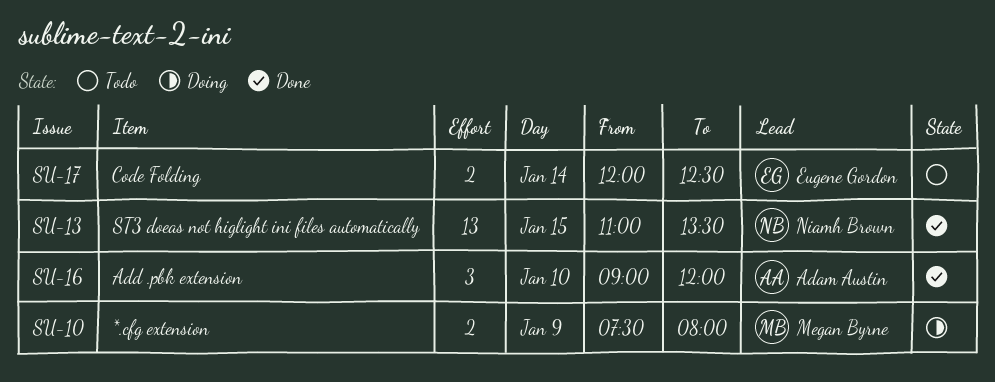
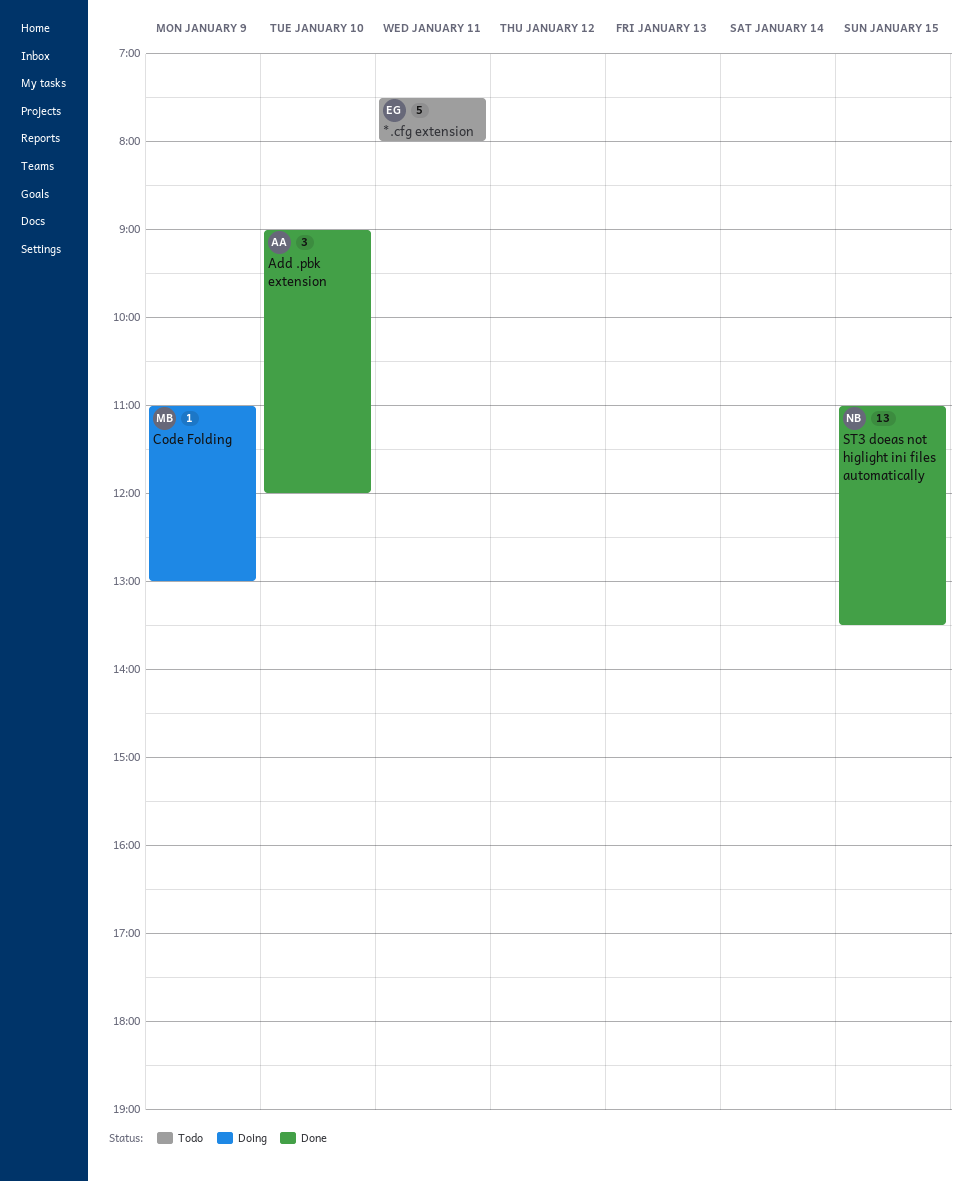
*.cfg extension, status: Doing -> Todo
*.cfg extension, owner: Megan Byrne -> Eugene Gordon
*.cfg extension, estimate: 2 -> 5
*.cfg extension, day: Jan 9 -> Jan 11
Code Folding, status: Todo -> Doing
Code Folding, owner: Eugene Gordon -> Megan Byrne
Code Folding, estimate: 2 -> 1
Code Folding, day: Jan 14 -> Jan 9
Code Folding, begins: 12:00 -> 11:00
Code Folding, ends: 12:30 -> 13:00

